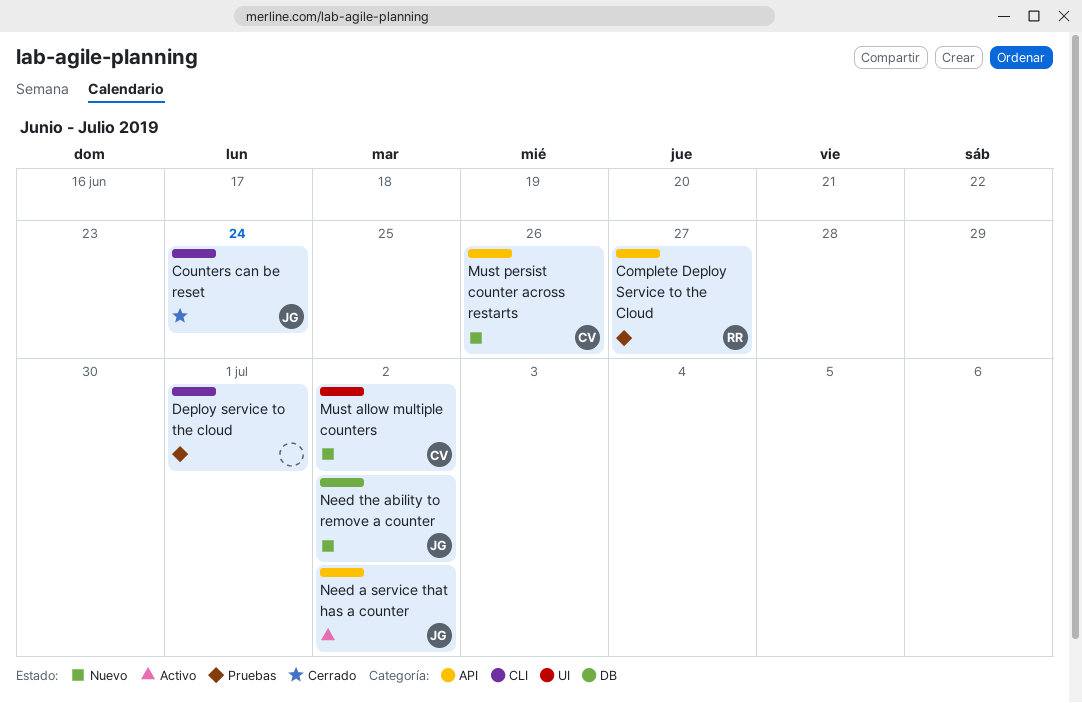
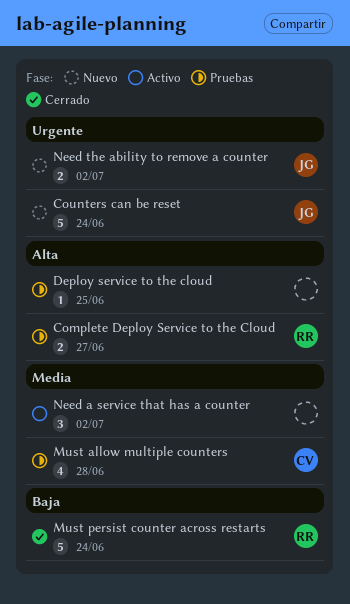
Counters can be reset, status: Cerrado -> Nuevo
Deploy service to the cloud, due: Jul 1 -> Jun 25
Must allow multiple counters, status: Nuevo -> Pruebas
Must allow multiple counters, due: Jul 2 -> Jun 28
Must persist counter across restarts, status: Nuevo -> Cerrado
Must persist counter across restarts, owner: CV -> RR
Must persist counter across restarts, due: Jun 26 -> Jun 24
Need a service that has a counter, owner: JG -> none

